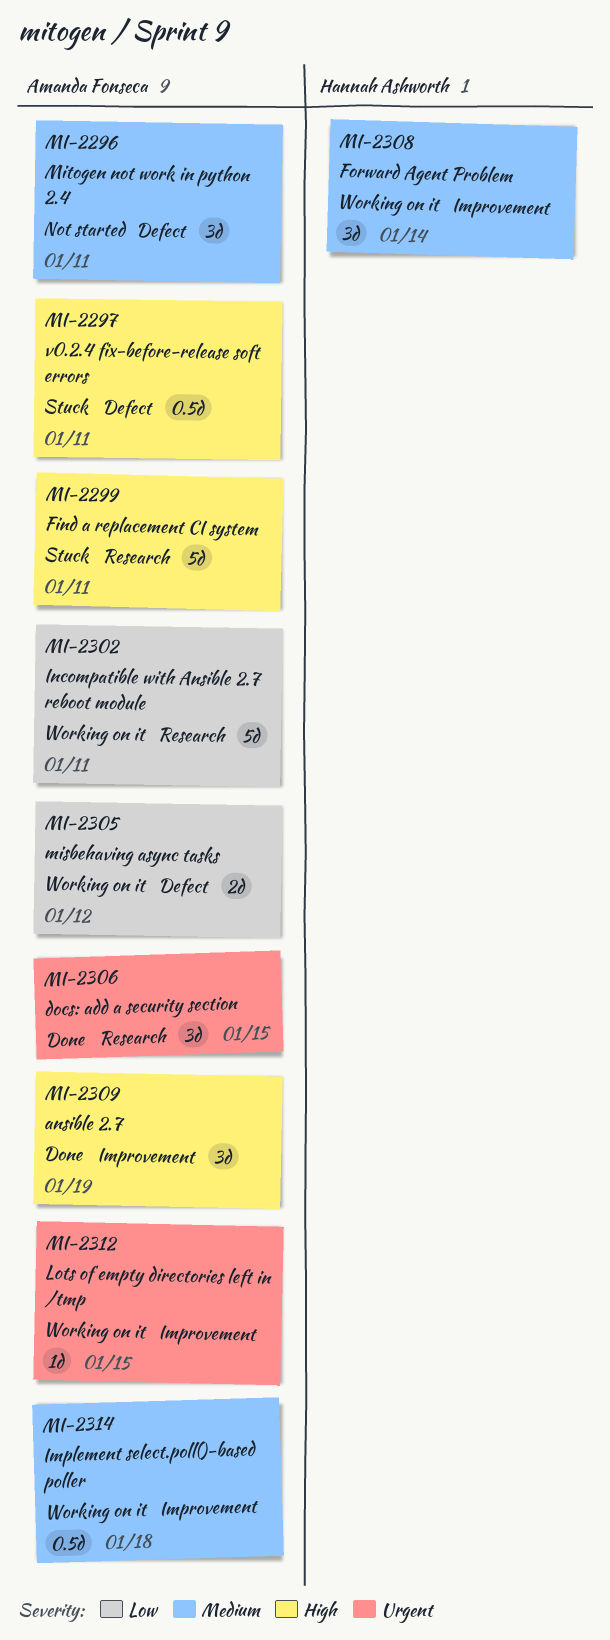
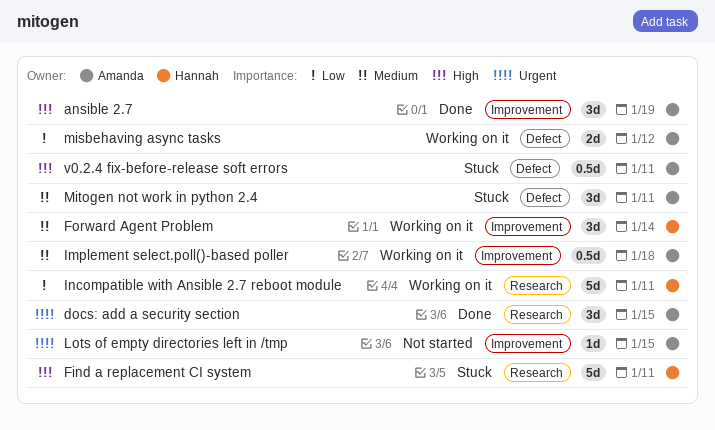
Find a replacement CI system, owner: Amanda Fonseca -> Hannah Ashworth
Incompatible with Ansible 2.7 reboot module, owner: Amanda Fonseca -> Hannah Ashworth
Lots of empty directories left in /tmp, status: Working on it -> Not started
Mitogen not work in python 2.4, status: Not started -> Stuck

